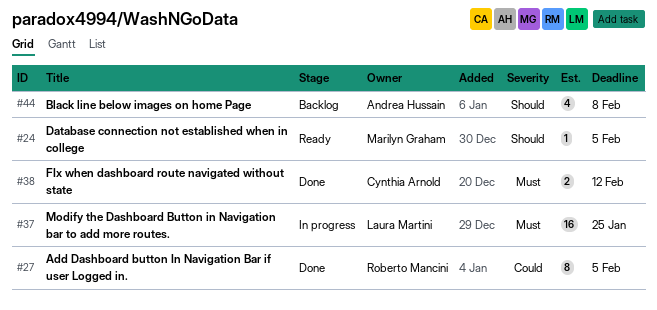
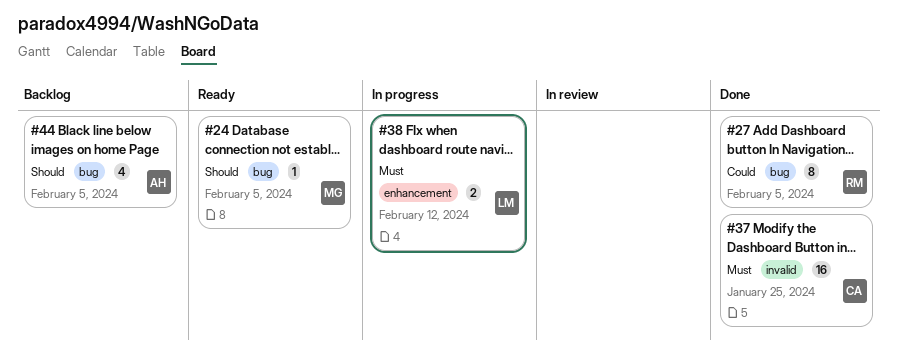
#37, status: In progress -> Done
#37, owner: Laura Martini -> Cynthia Arnold
#38, status: Done -> In progress
#38, owner: Cynthia Arnold -> Laura Martini
#44, due: Feb 8 -> Feb 5

